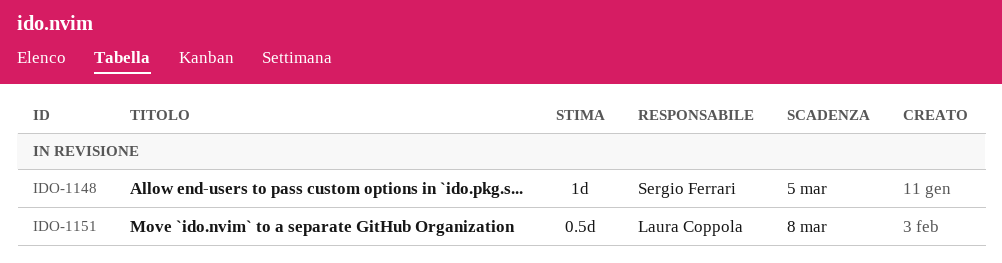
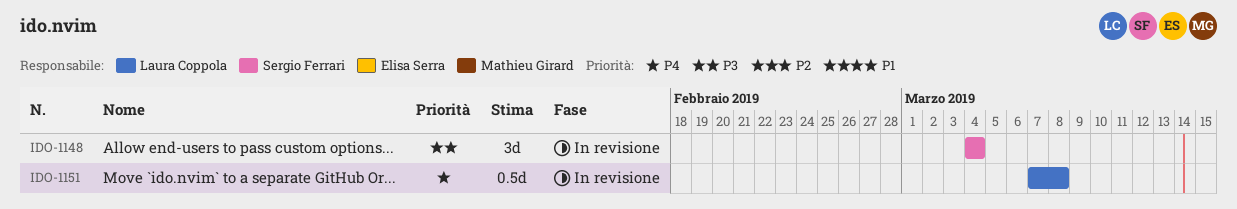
IDO-1148, estimate: 1d -> 3d
IDO-1148, due: Mar 5 -> Mar 4

